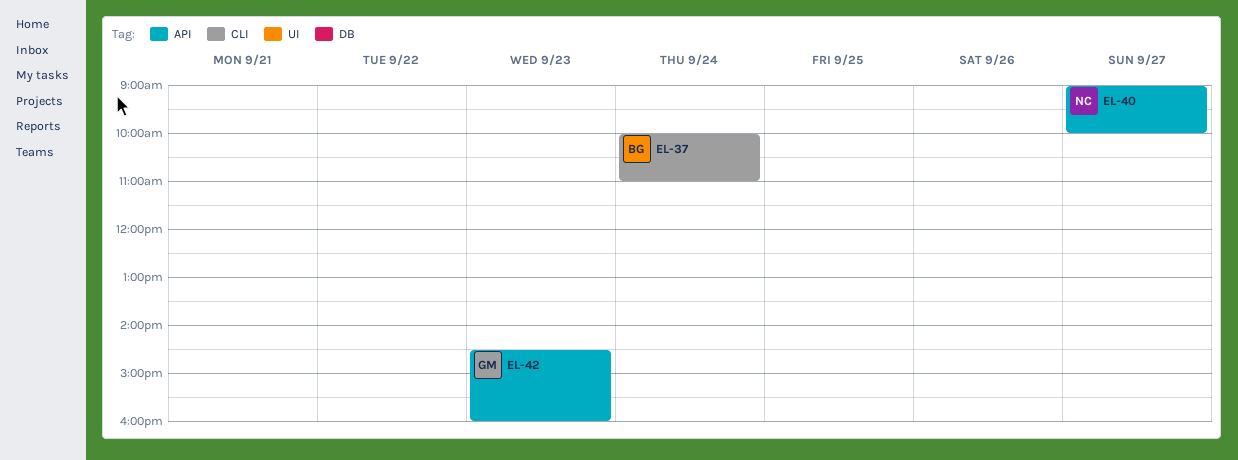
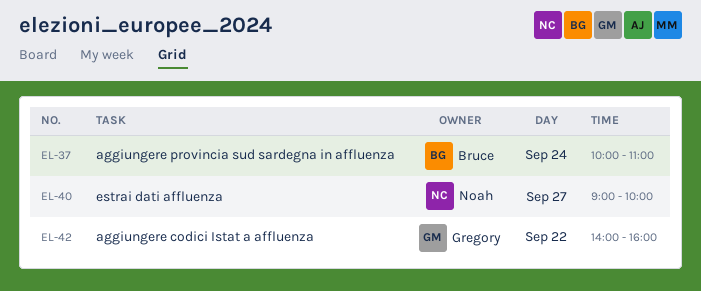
EL-42, day: Sep 23 -> Sep 22
EL-42, begins: 14:30 -> 14:00

